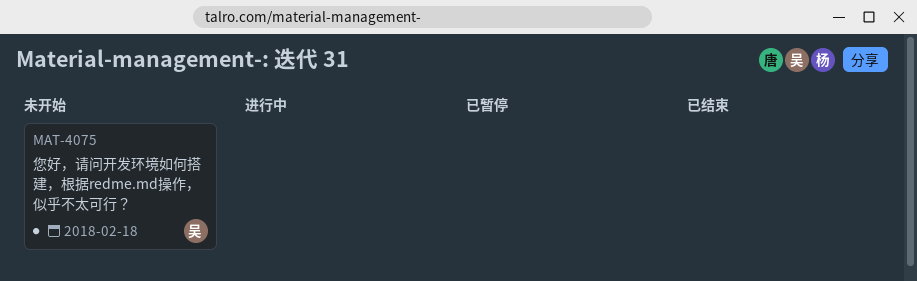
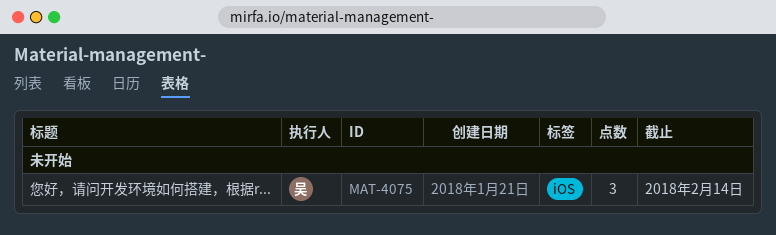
MAT-4075, estimate: 1 -> 3
MAT-4075, due: Feb 18 -> Feb 14

